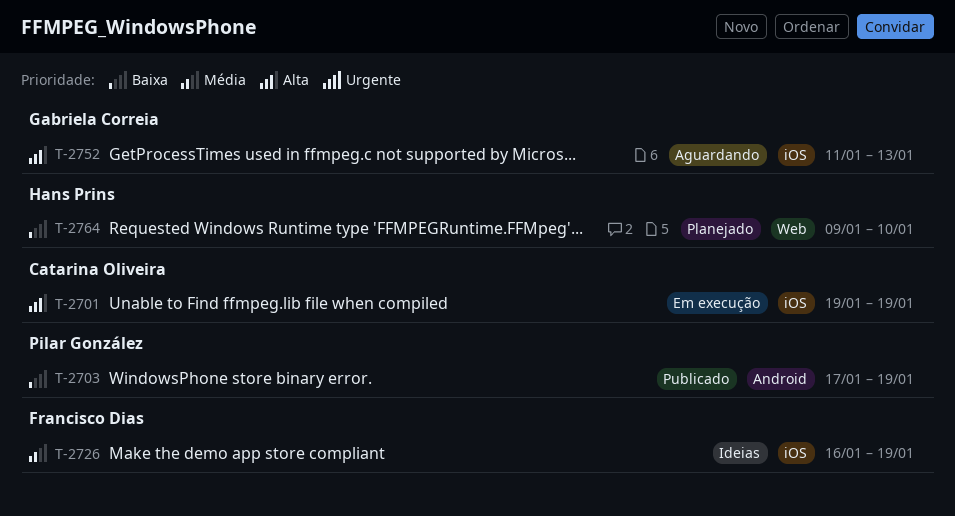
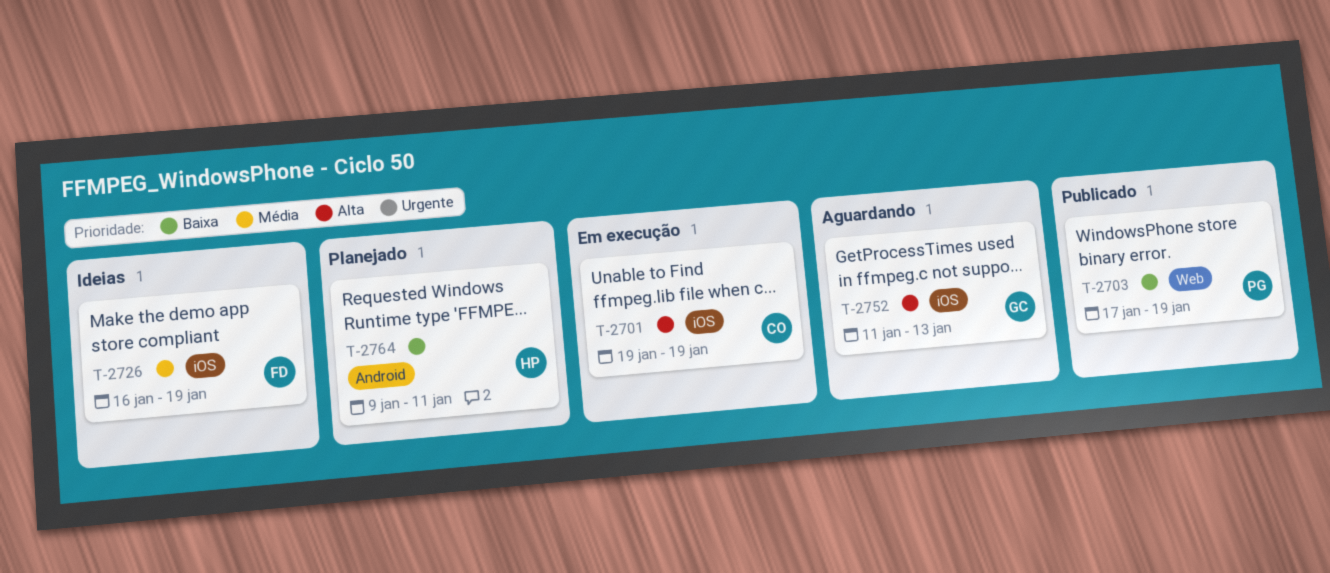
T-2703, label: Android -> Web
T-2764, label: Web -> Android
T-2764, due: Jan 10 -> Jan 11

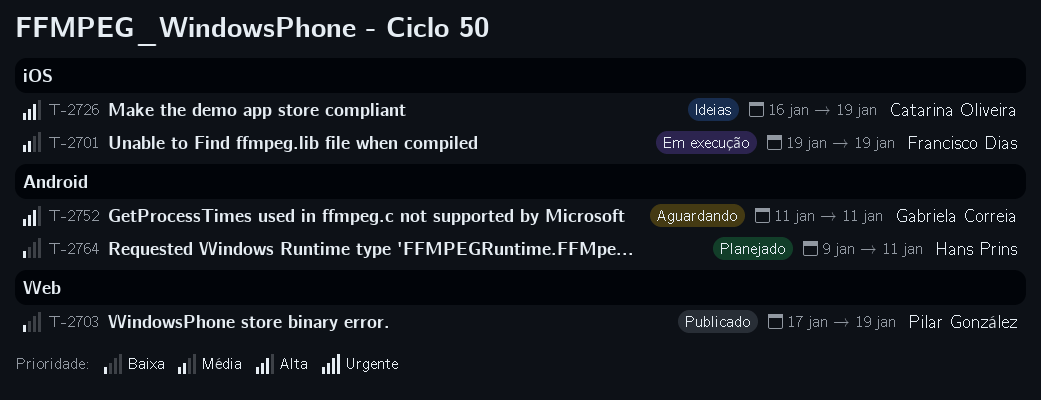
T-2701, owner: Catarina Oliveira -> Francisco Dias
T-2701, priority: Alta -> Média
T-2726, owner: Francisco Dias -> Catarina Oliveira
T-2726, priority: Média -> Alta
T-2752, label: iOS -> Android
T-2752, due: Jan 13 -> Jan 11

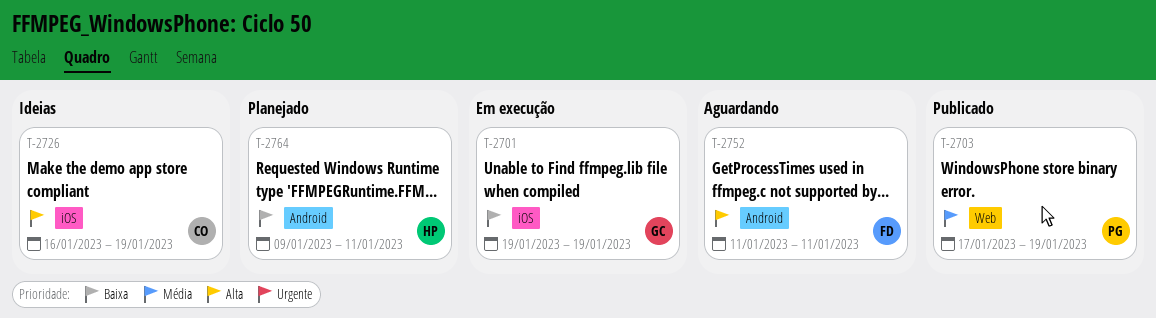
T-2701, owner: Francisco Dias -> Gabriela Correia
T-2701, priority: Média -> Baixa
T-2703, priority: Baixa -> Média
T-2752, owner: Gabriela Correia -> Francisco Dias

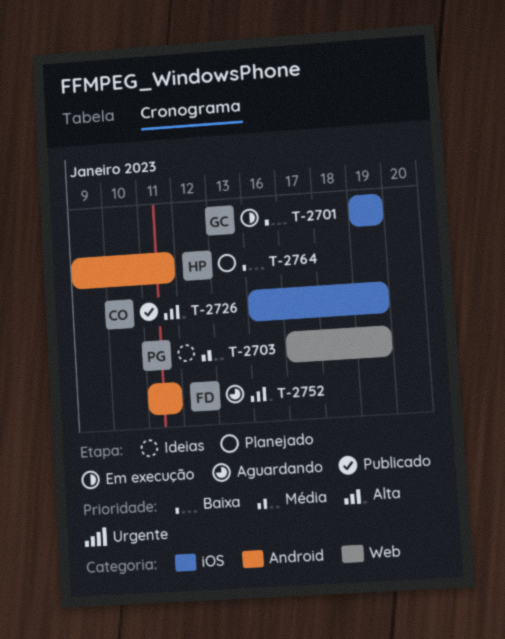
T-2703, status: Publicado -> Ideias
T-2726, status: Ideias -> Publicado

